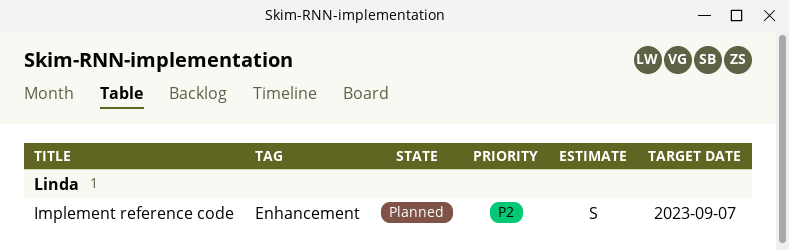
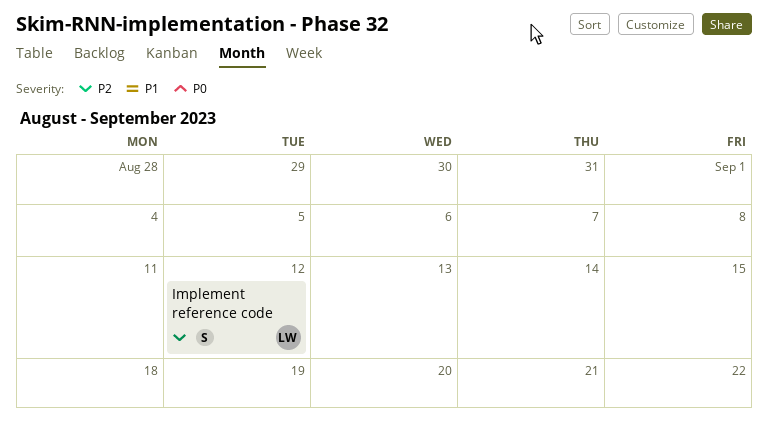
Implement reference code, due: Sep 7 -> Sep 12

